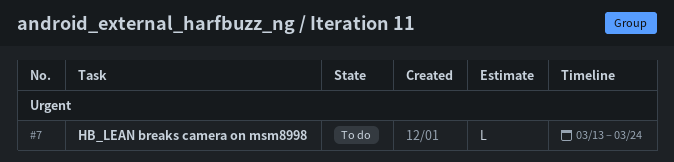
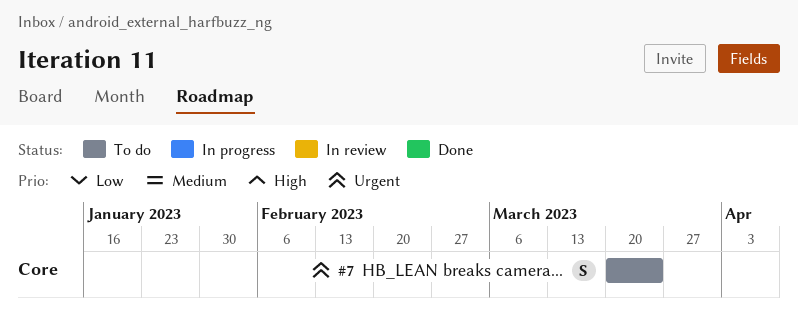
#7, estimate: L -> S
#7, start: Mar 13 -> Mar 20

